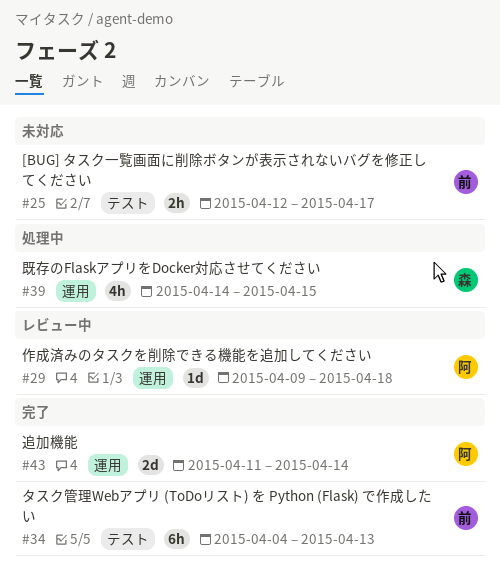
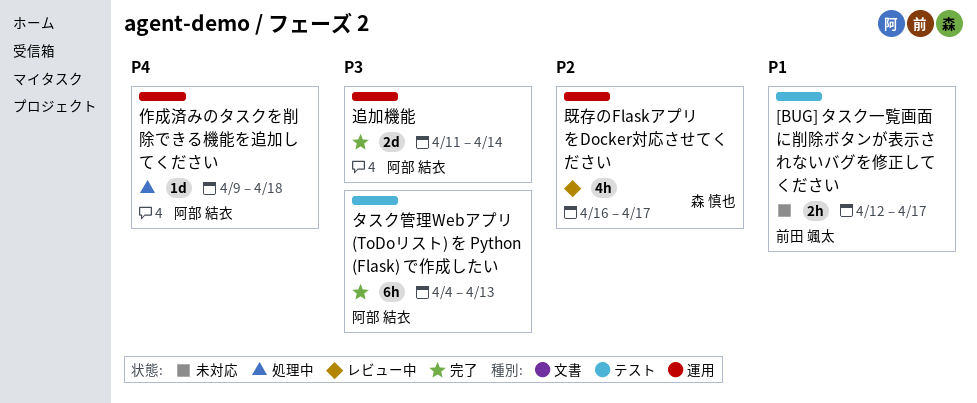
タスク管理Webアプリ (ToDoリスト) を Python (Flask) で作成したい, owner: 前田 颯太 -> 阿部 結衣
作成済みのタスクを削除できる機能を追加してください, status: レビュー中 -> 処理中
既存のFlaskアプリをDocker対応させてください, status: 処理中 -> レビュー中
既存のFlaskアプリをDocker対応させてください, start: Apr 14 -> Apr 16
既存のFlaskアプリをDocker対応させてください, due: Apr 15 -> Apr 17

